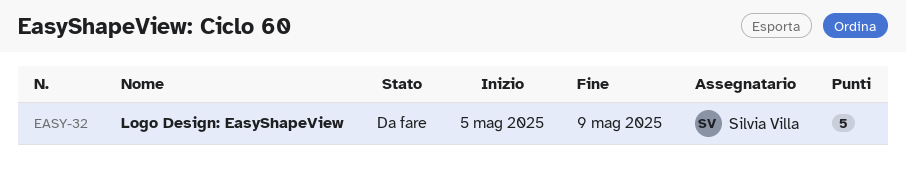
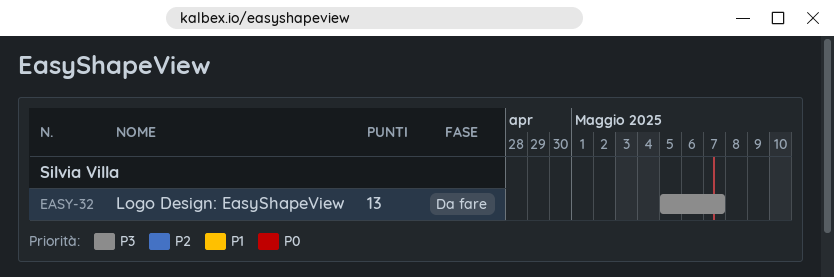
EASY-32, estimate: 5 -> 13
EASY-32, due: May 9 -> May 7

